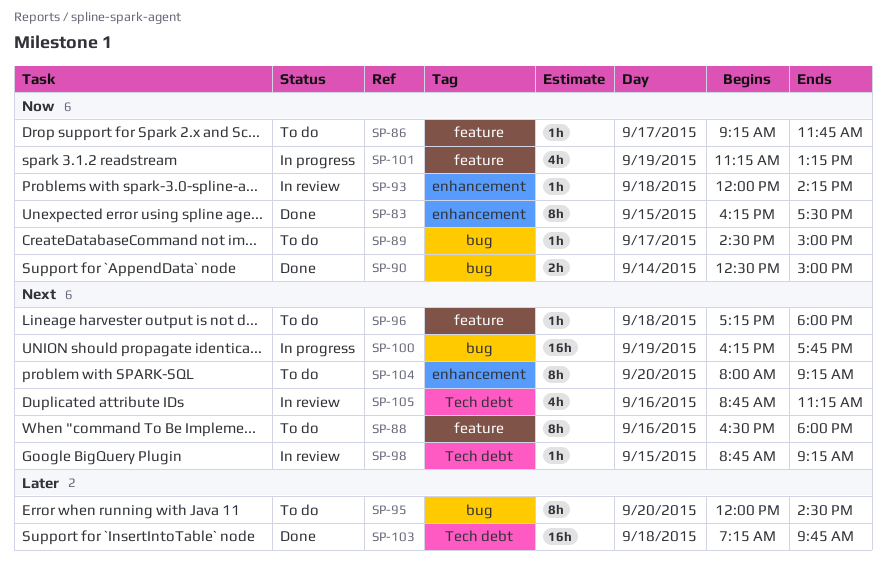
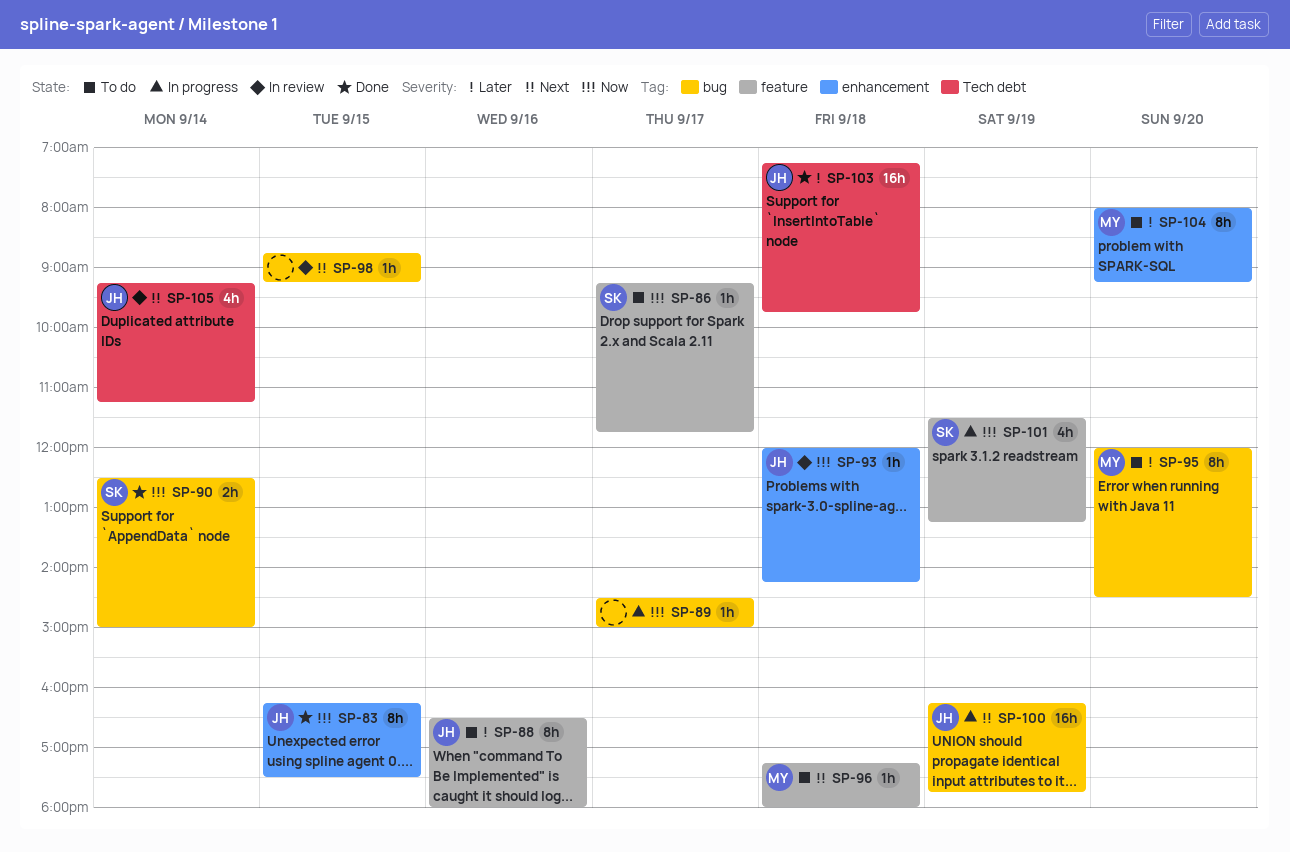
SP-88, priority: Next -> Later
SP-89, status: To do -> In progress
SP-98, label: Tech debt -> bug
SP-101, begins: 11:15 -> 11:30
SP-104, priority: Next -> Later
SP-105, day: Sep 16 -> Sep 14
SP-105, begins: 08:45 -> 09:15

